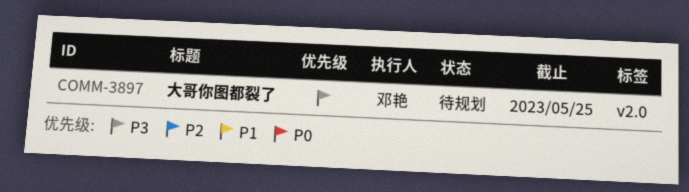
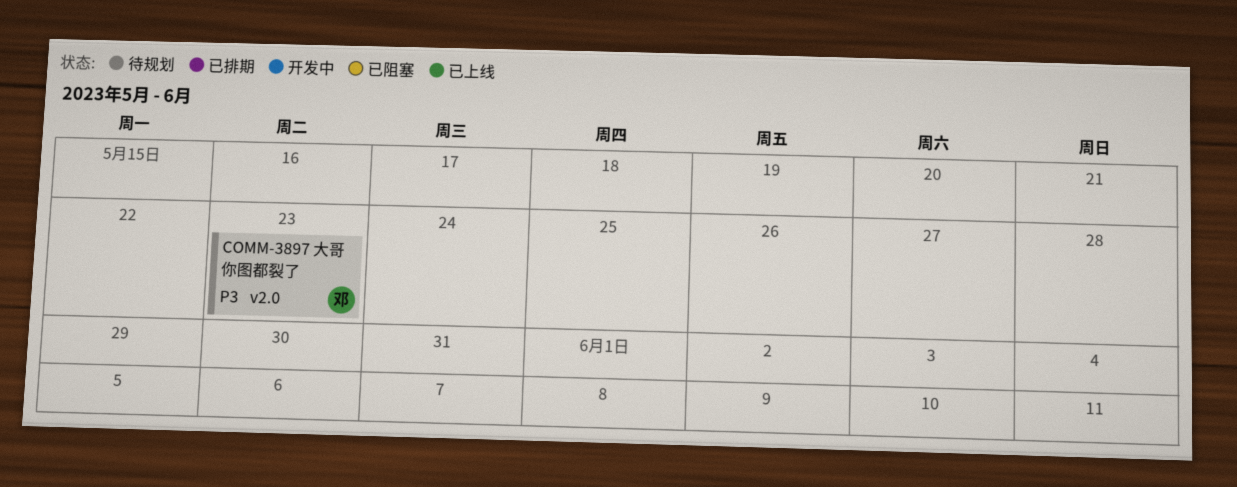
COMM-3897, due: May 25 -> May 23

